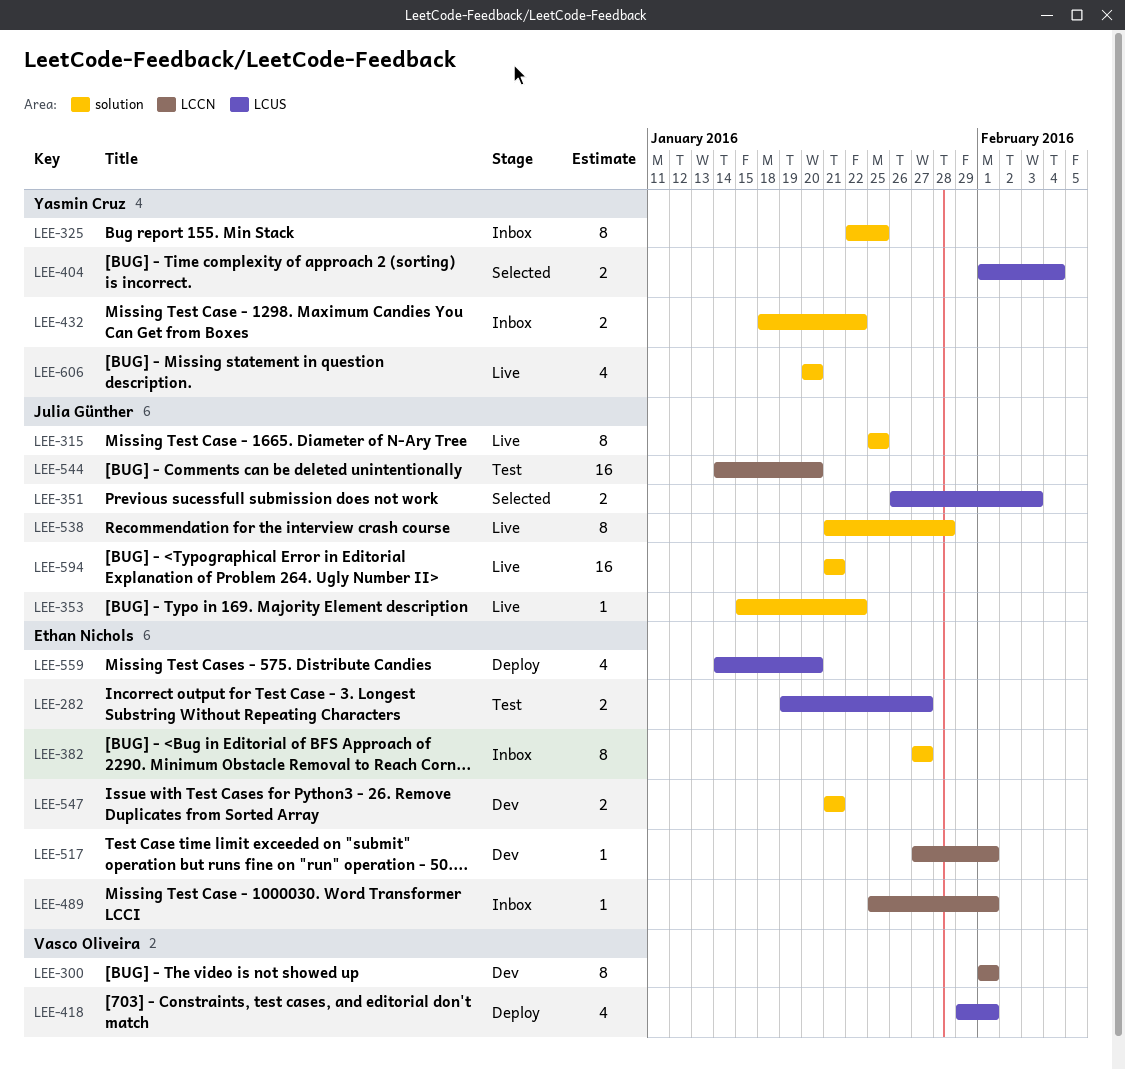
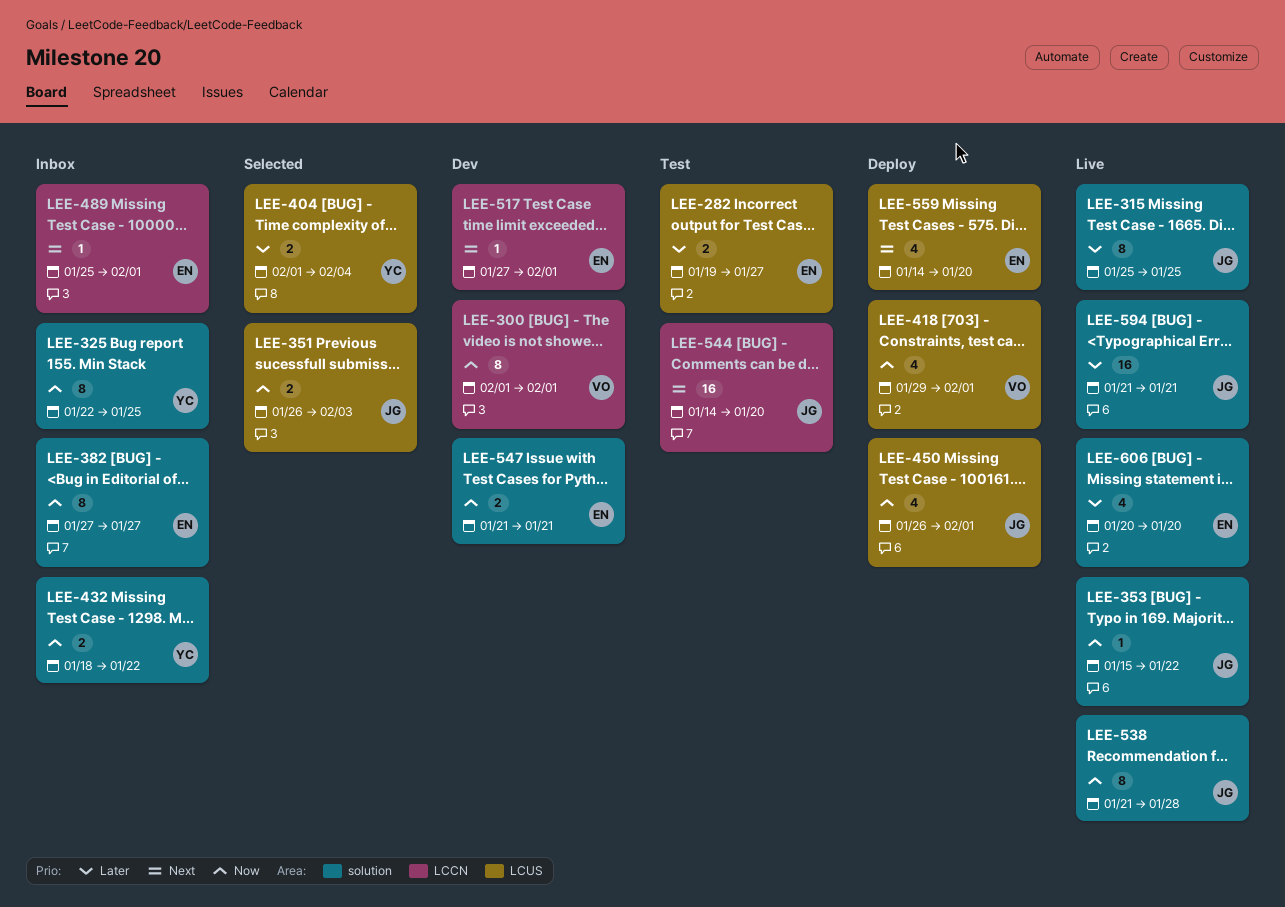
LEE-450: none -> present
LEE-606, owner: Yasmin Cruz -> Ethan Nichols

